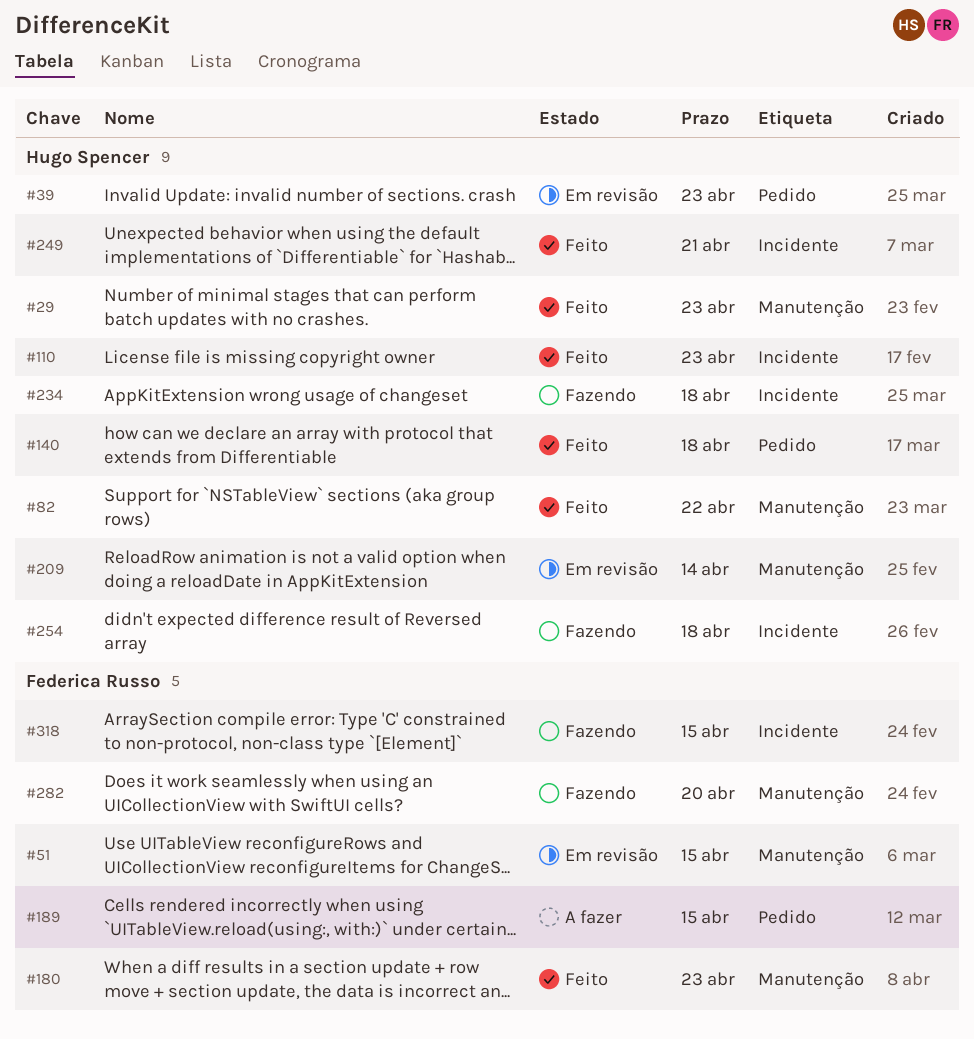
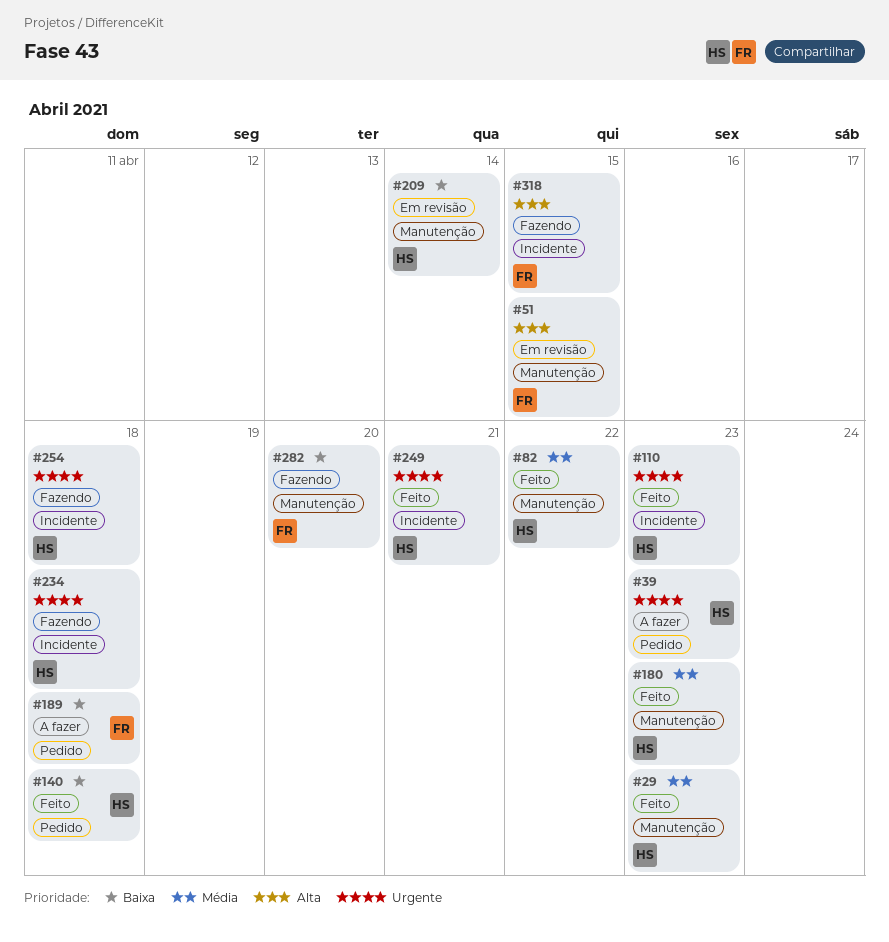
#39, status: Em revisão -> A fazer
#180, owner: Federica Russo -> Hugo Spencer
#189, due: Apr 15 -> Apr 18

